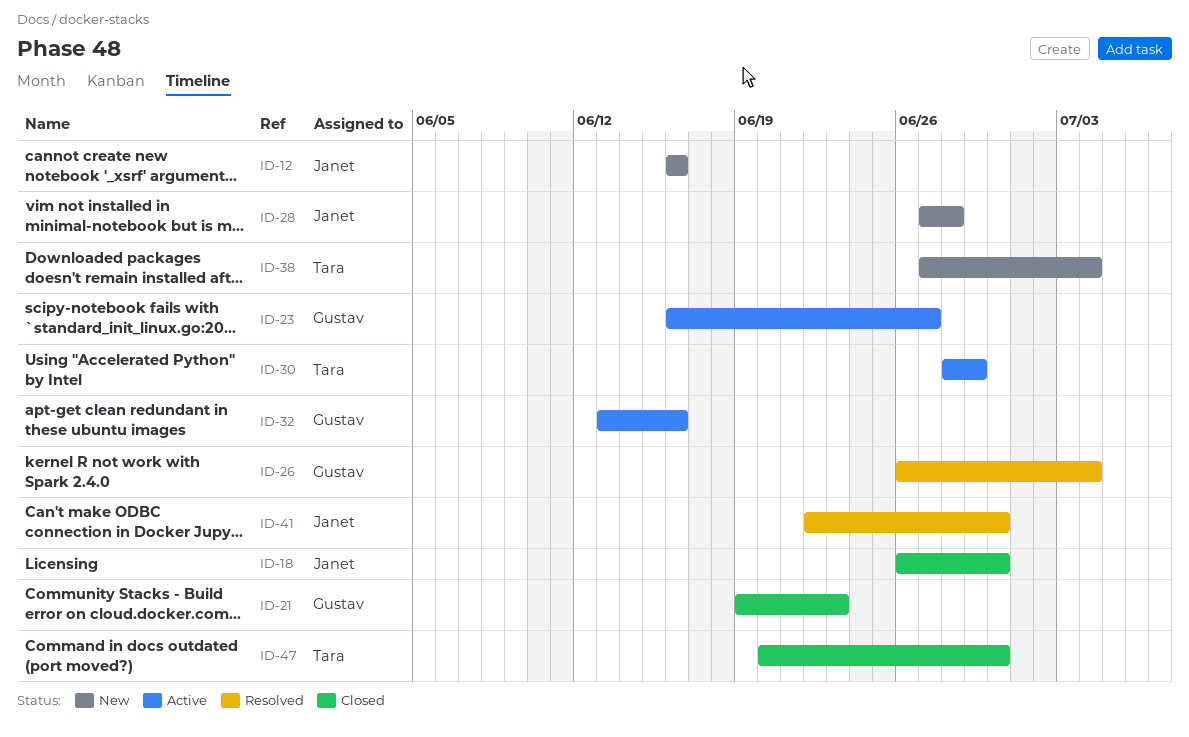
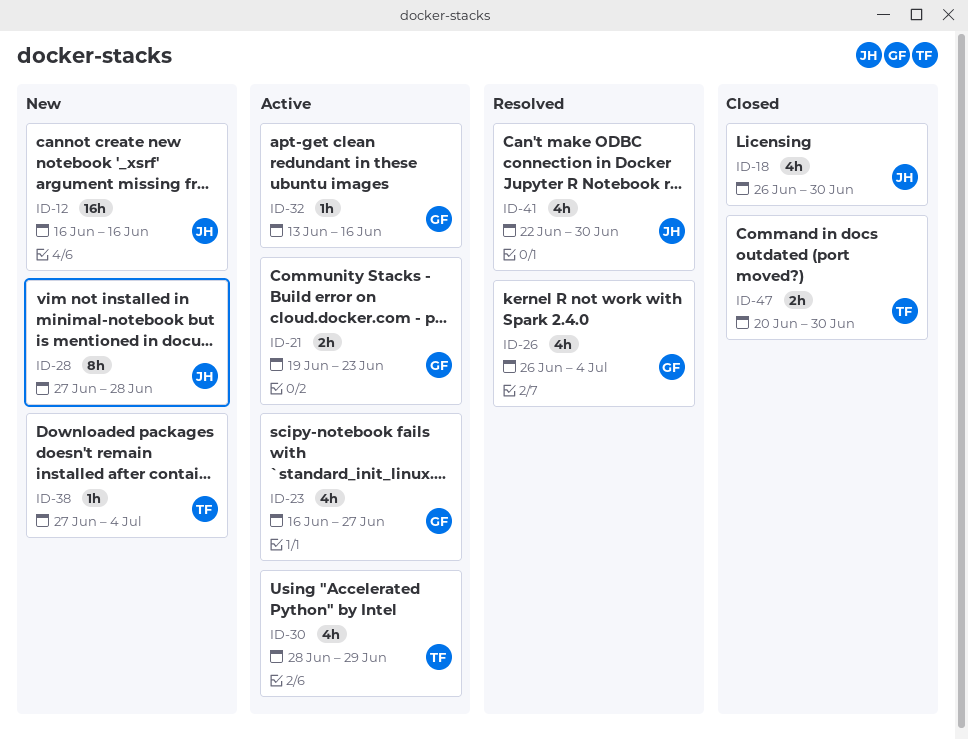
ID-21, status: Closed -> Active

